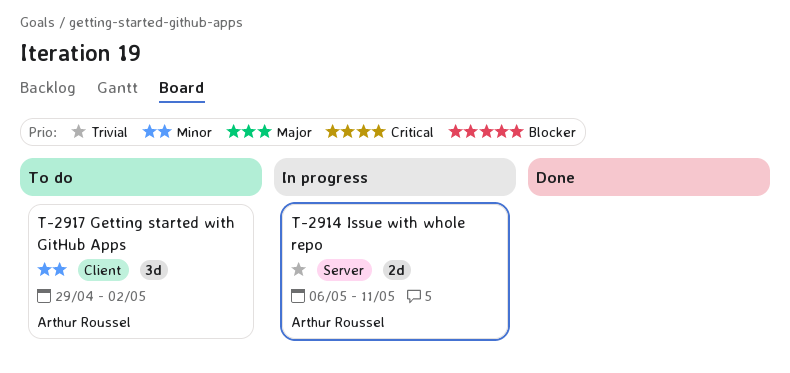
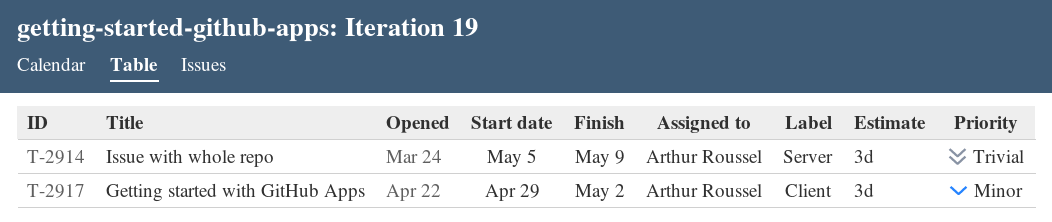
T-2914, estimate: 2d -> 3d
T-2914, start: May 6 -> May 5
T-2914, due: May 11 -> May 9

